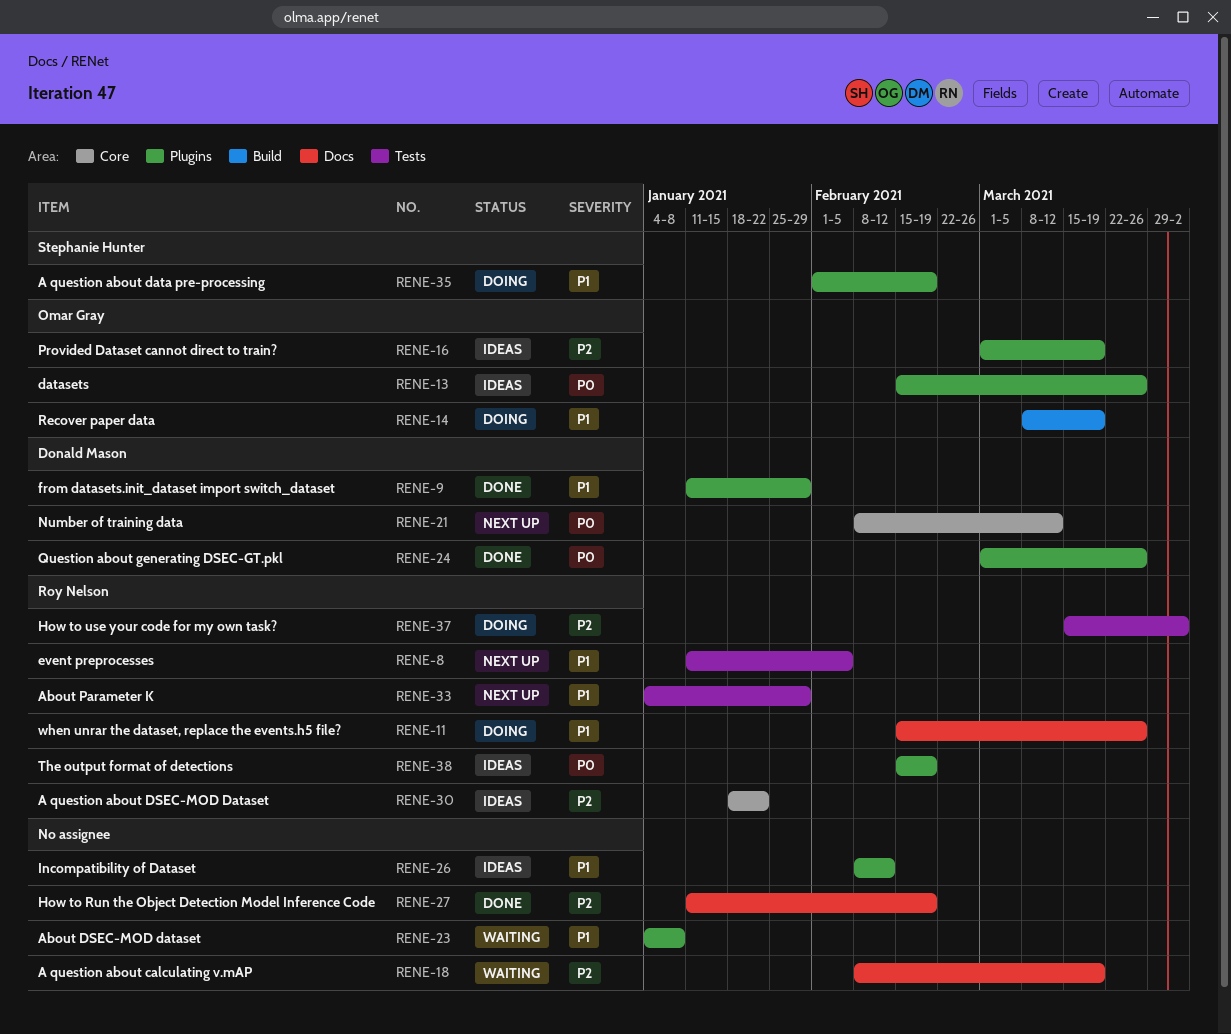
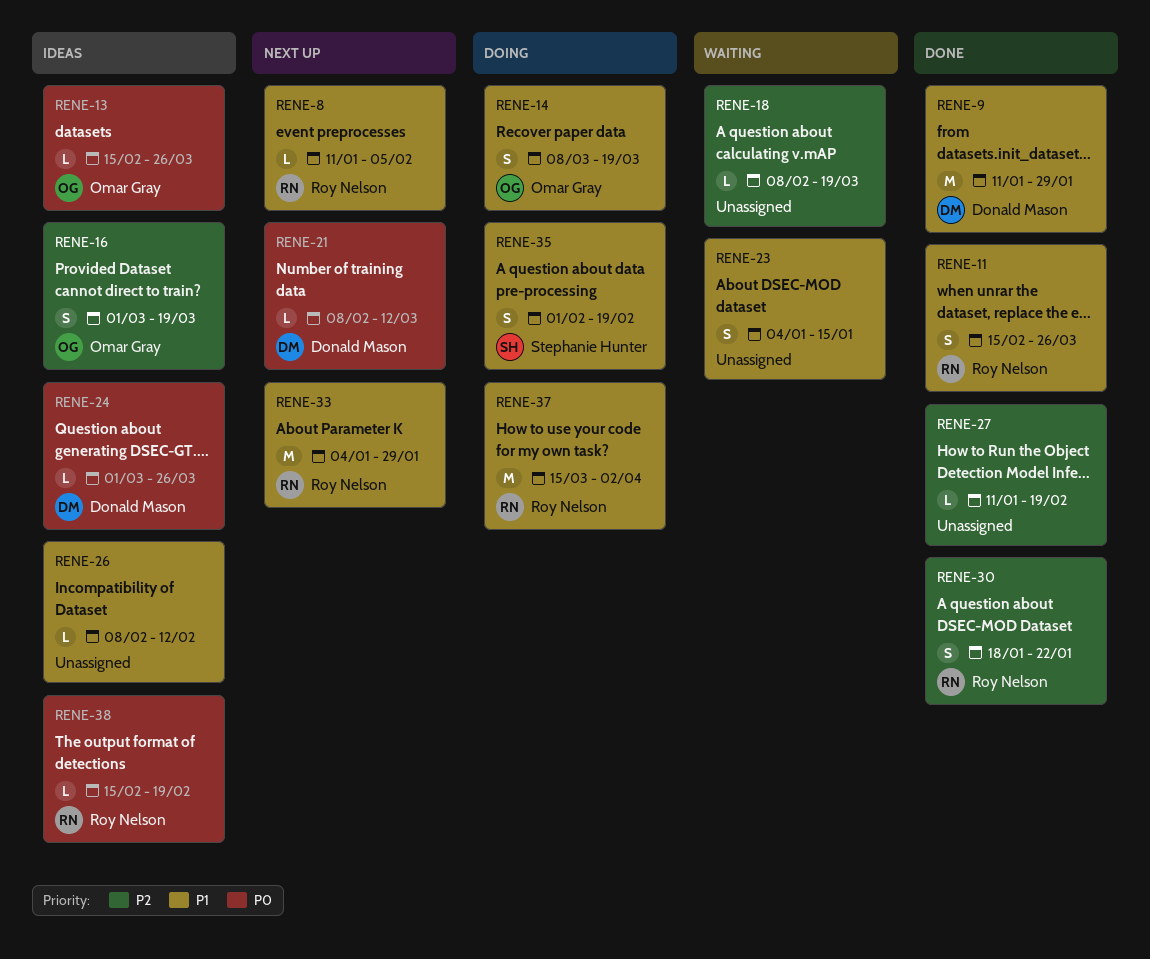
RENE-11, status: Doing -> Done
RENE-23, due: Jan 8 -> Jan 15
RENE-24, status: Done -> Ideas
RENE-30, status: Ideas -> Done
RENE-37, priority: P2 -> P1

